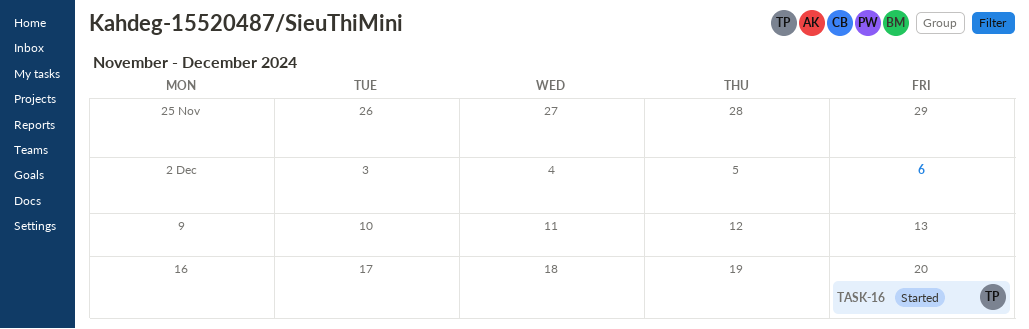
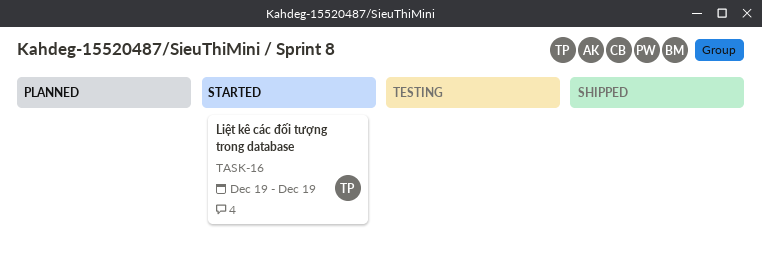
TASK-16, due: Dec 20 -> Dec 19

